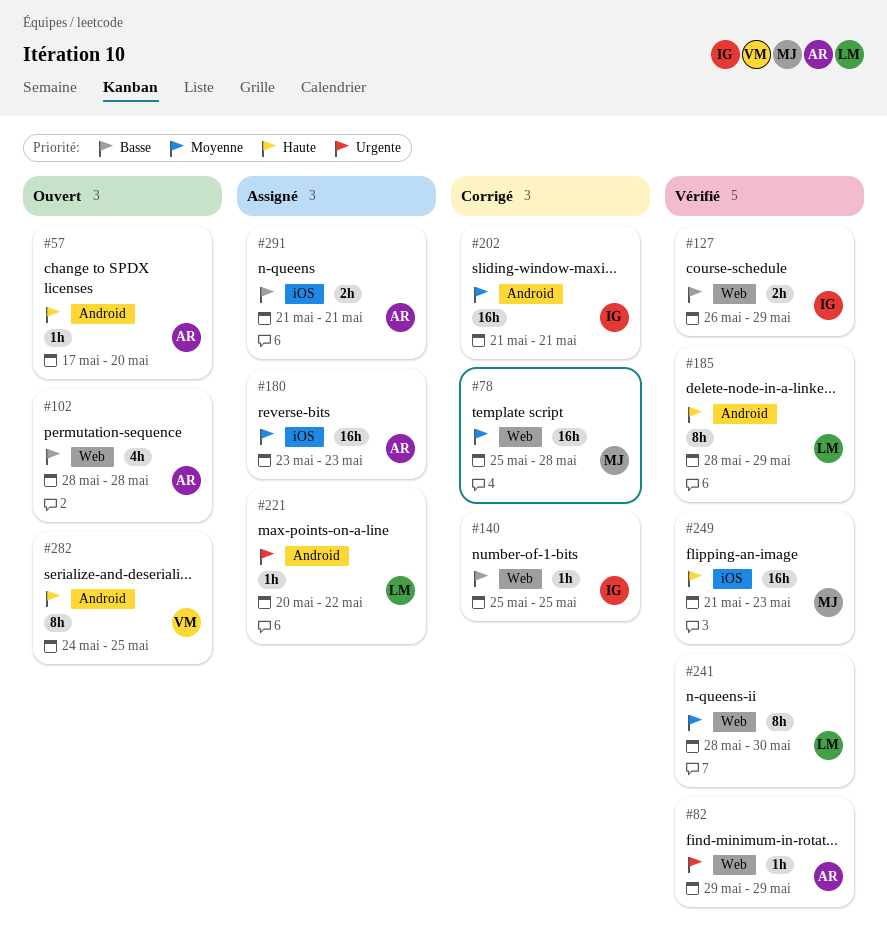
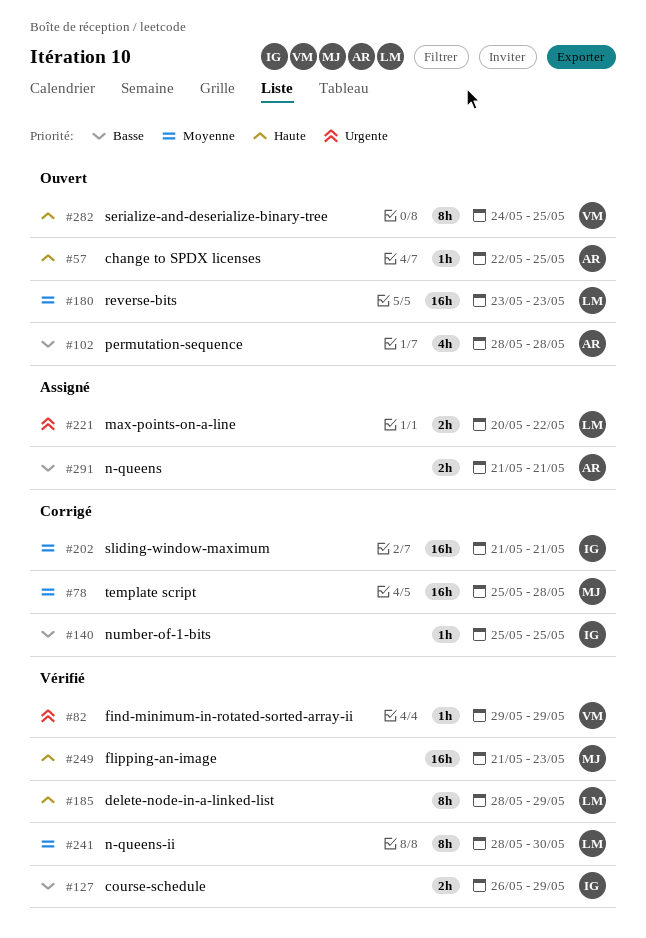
#57, start: May 17 -> May 22
#57, due: May 20 -> May 25
#82, owner: AR -> VM
#180, status: Assigné -> Ouvert
#180, owner: AR -> LM
#221, estimate: 1h -> 2h

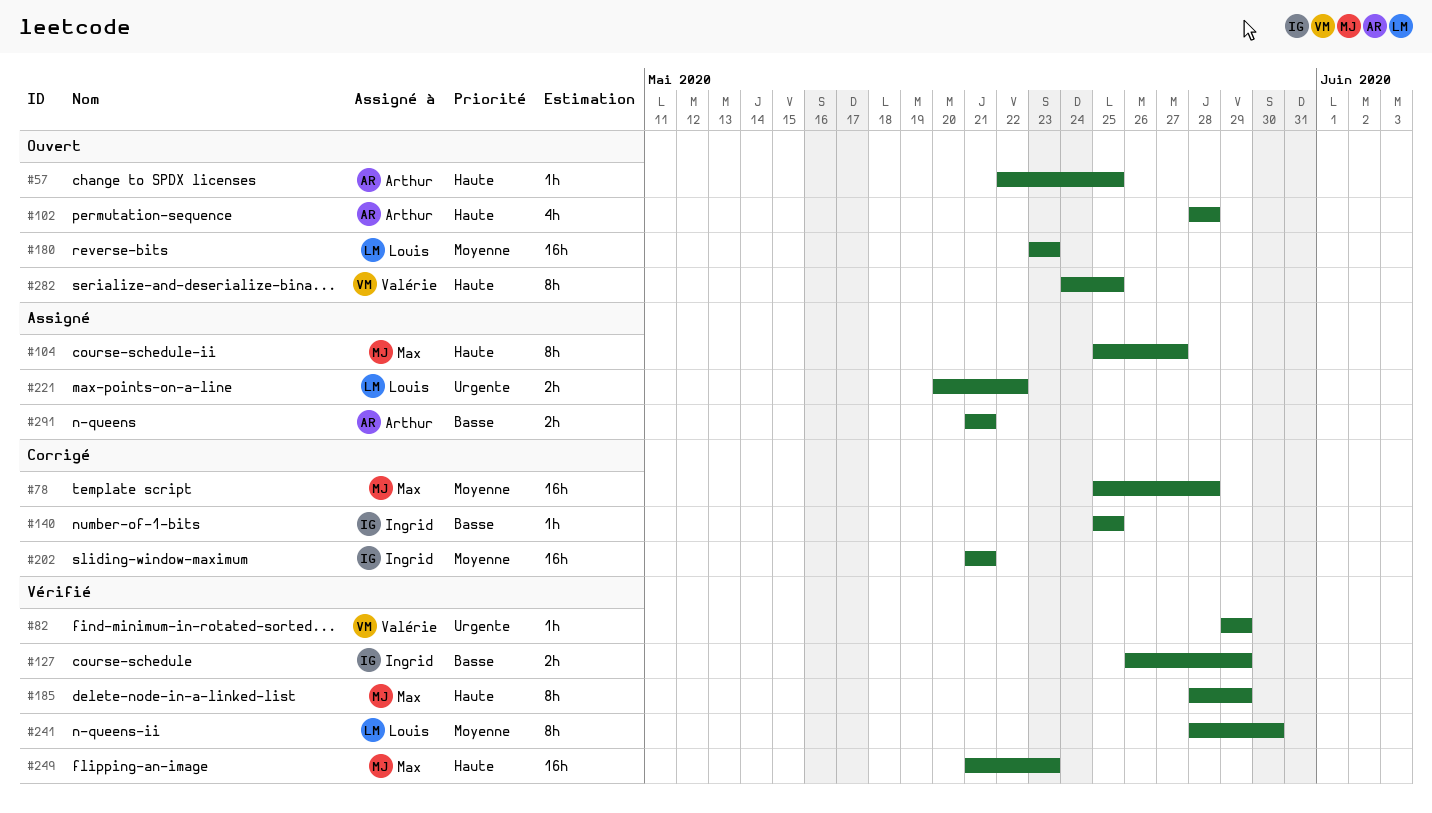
#102, priority: Basse -> Haute
#104: none -> present
#185, owner: Louis -> Max

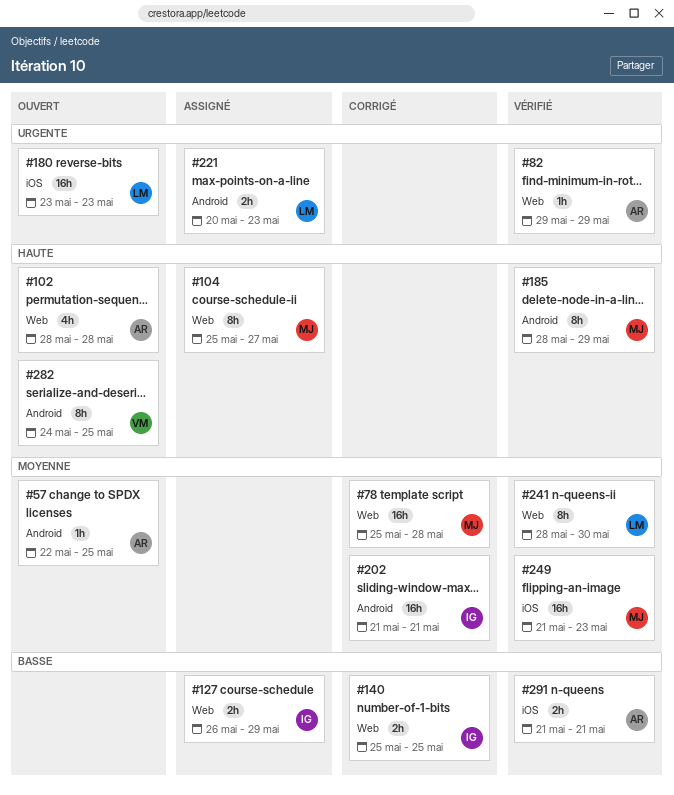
#57, priority: Haute -> Moyenne
#82, owner: Valérie -> Arthur
#127, status: Vérifié -> Assigné
#140, estimate: 1h -> 2h
#180, priority: Moyenne -> Urgente
#221, due: May 22 -> May 23
#249, priority: Haute -> Moyenne
#291, status: Assigné -> Vérifié

